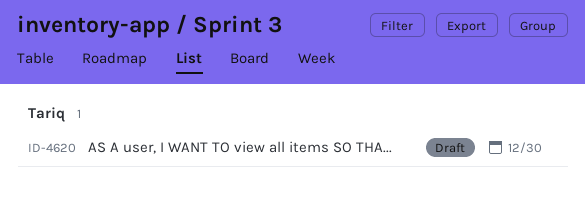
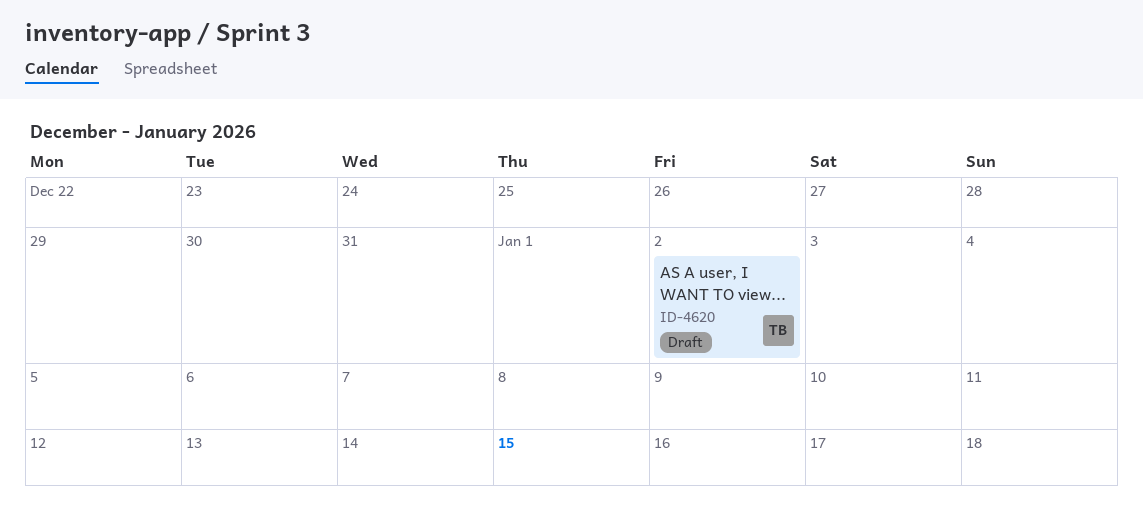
ID-4620, due: Dec 30 -> Jan 2

